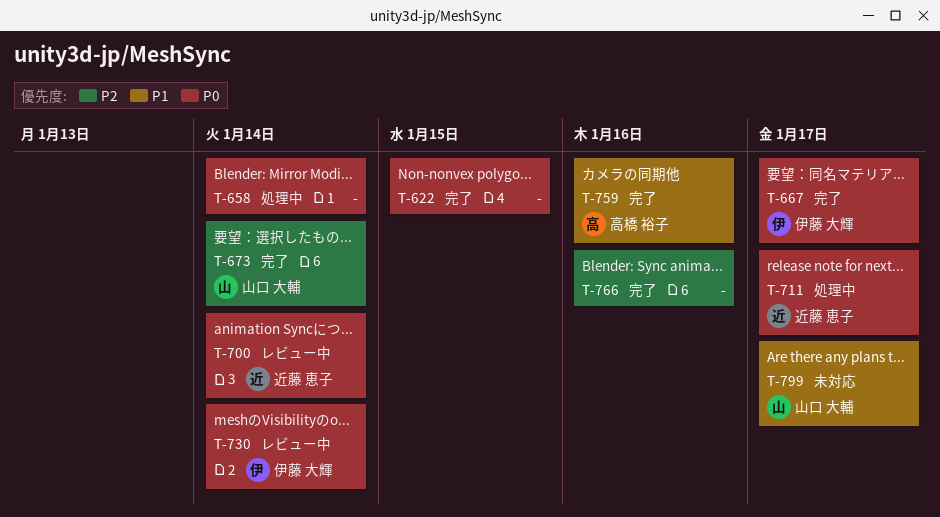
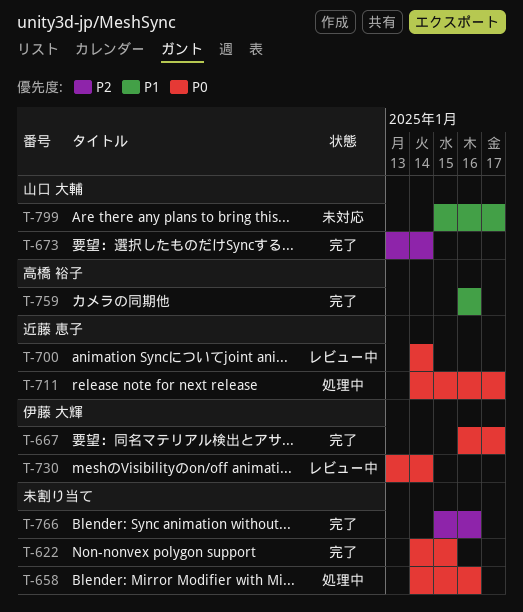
T-658, due: Jan 14 -> Jan 16

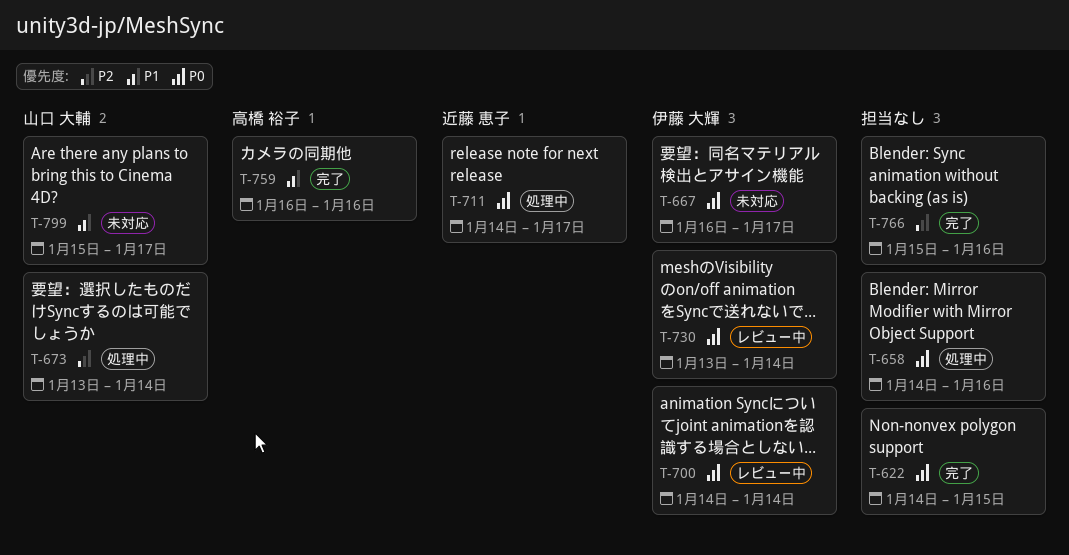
T-667, status: 完了 -> 未対応
T-673, status: 完了 -> 処理中
T-700, owner: 近藤 恵子 -> 伊藤 大輝

